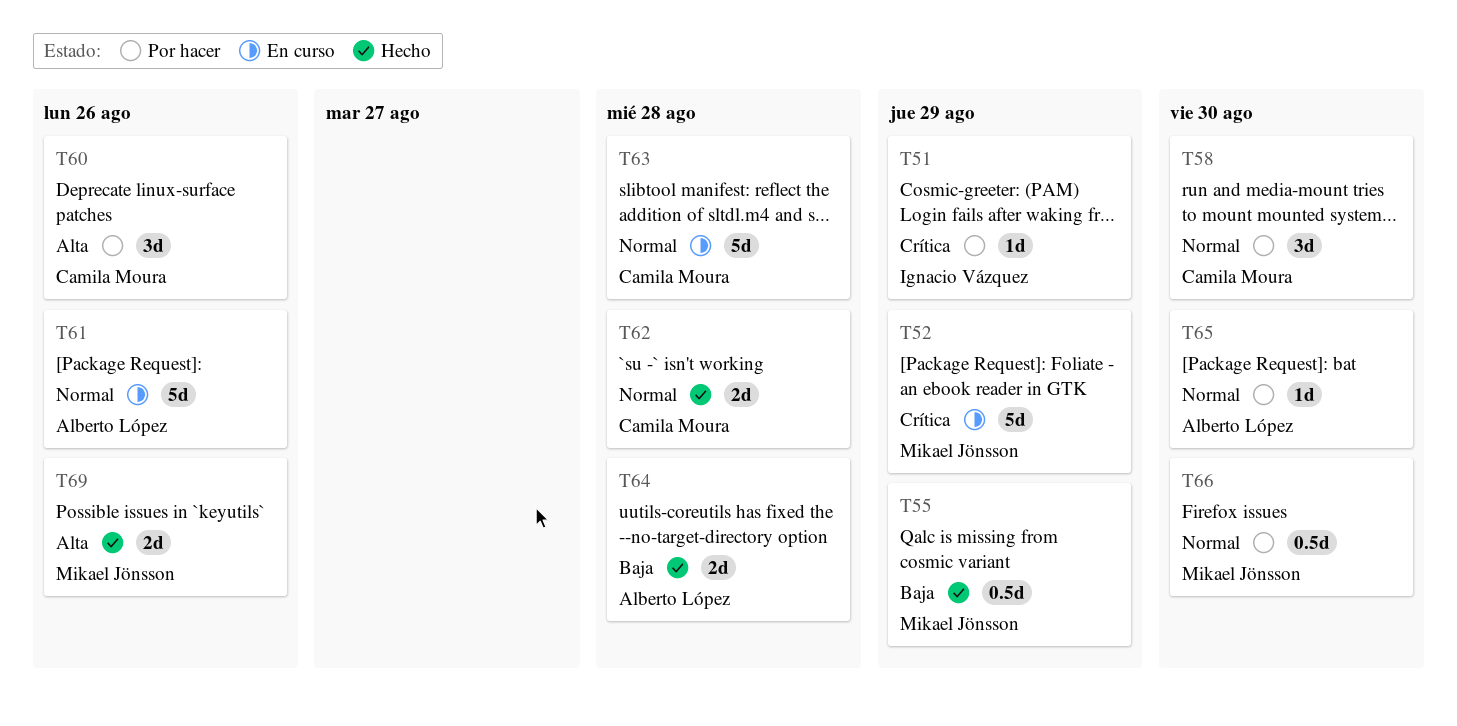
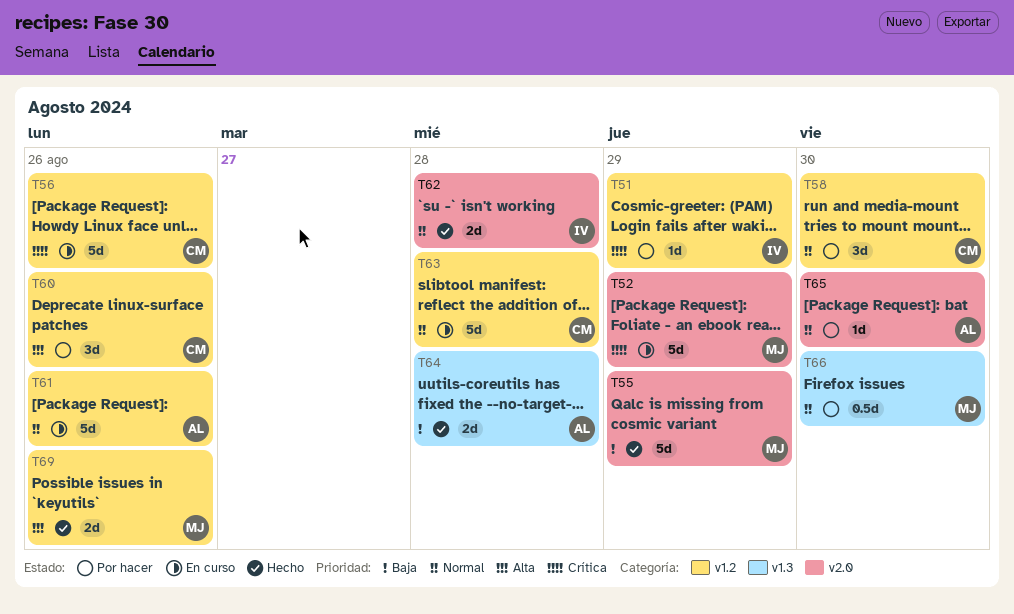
T55, estimate: 0.5d -> 5d
T56: none -> present
T62, owner: Camila Moura -> Ignacio Vázquez

